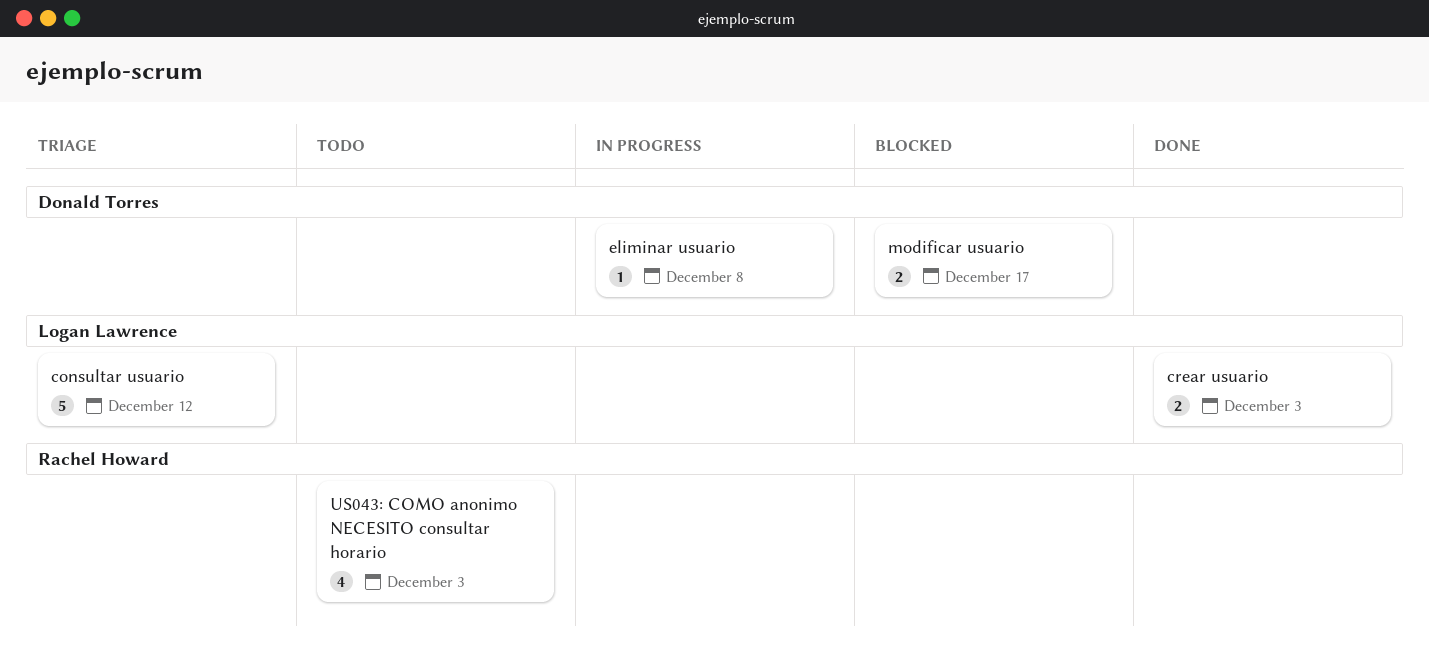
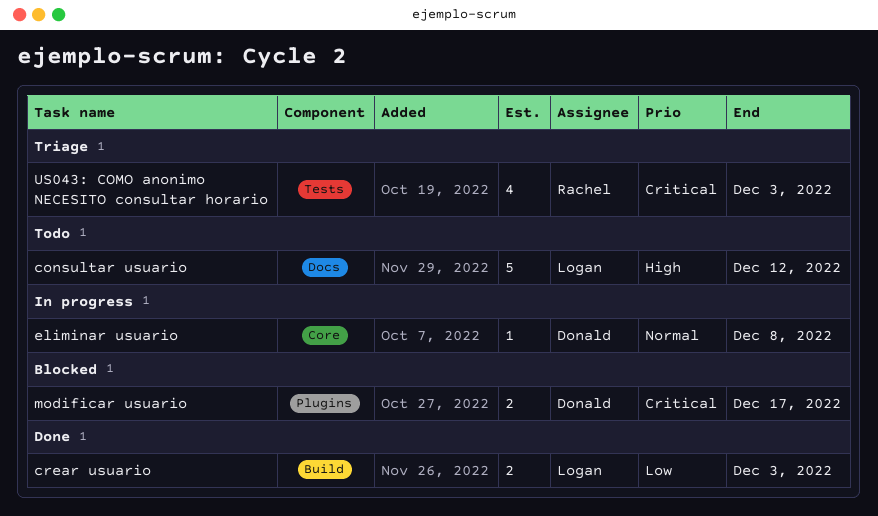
consultar usuario, status: Triage -> Todo
US043: COMO anonimo NECESITO consultar horario, status: Todo -> Triage

